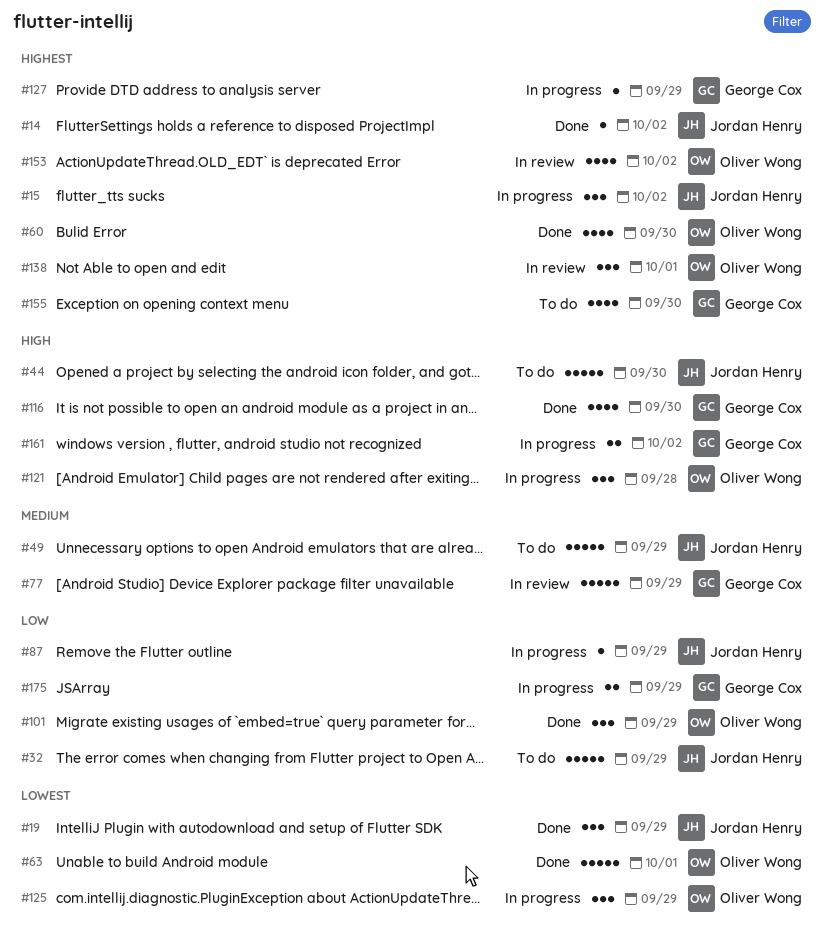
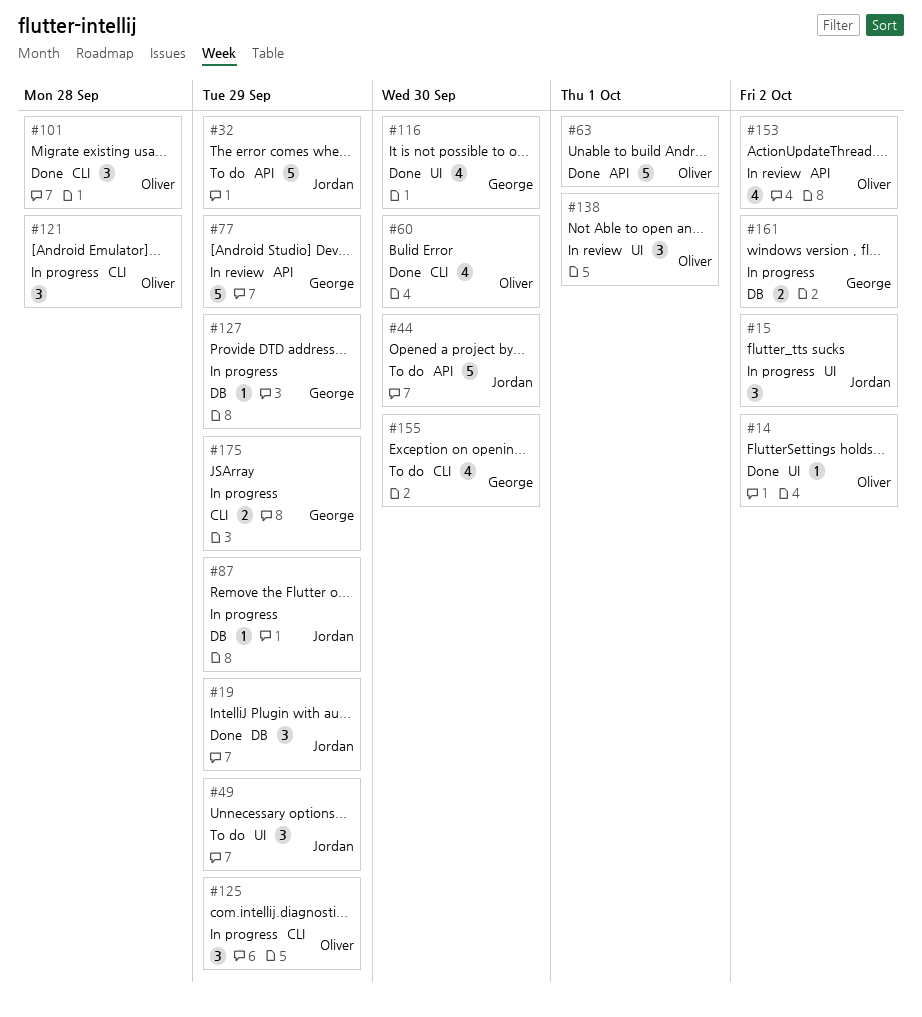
#14, owner: Jordan Henry -> Oliver Wong
#49, estimate: 5 -> 3
#101, due: Sep 29 -> Sep 28

